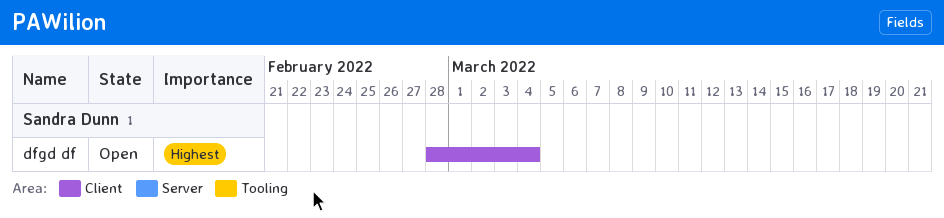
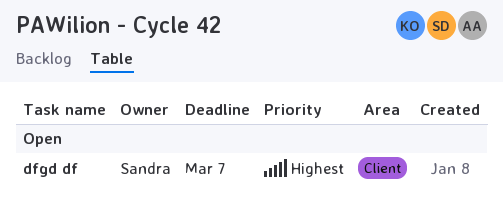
dfgd df, due: Mar 4 -> Mar 7

